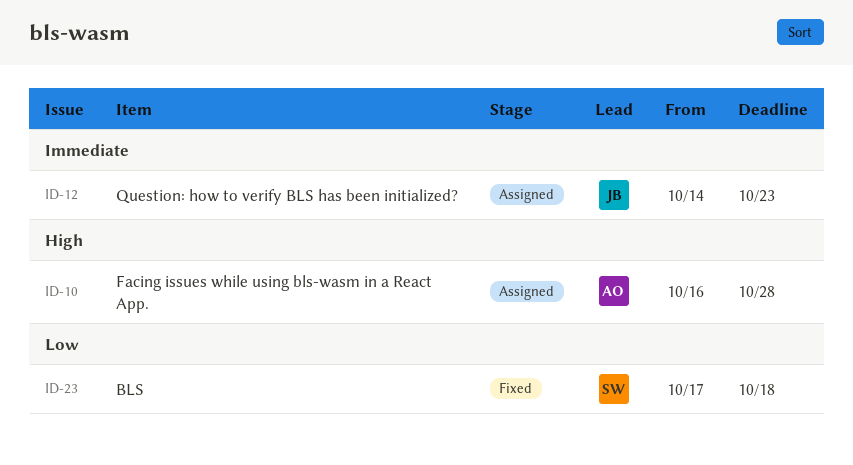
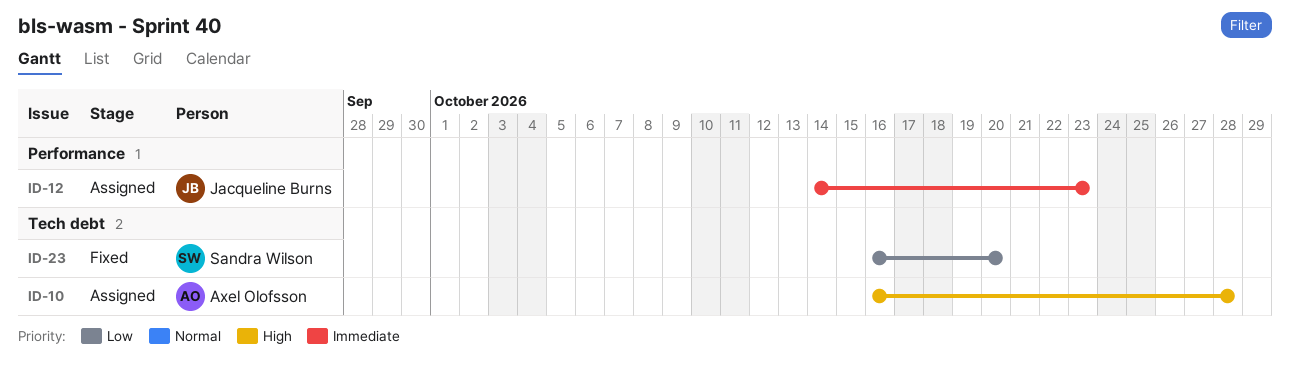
ID-23, start: Oct 17 -> Oct 16
ID-23, due: Oct 18 -> Oct 20

